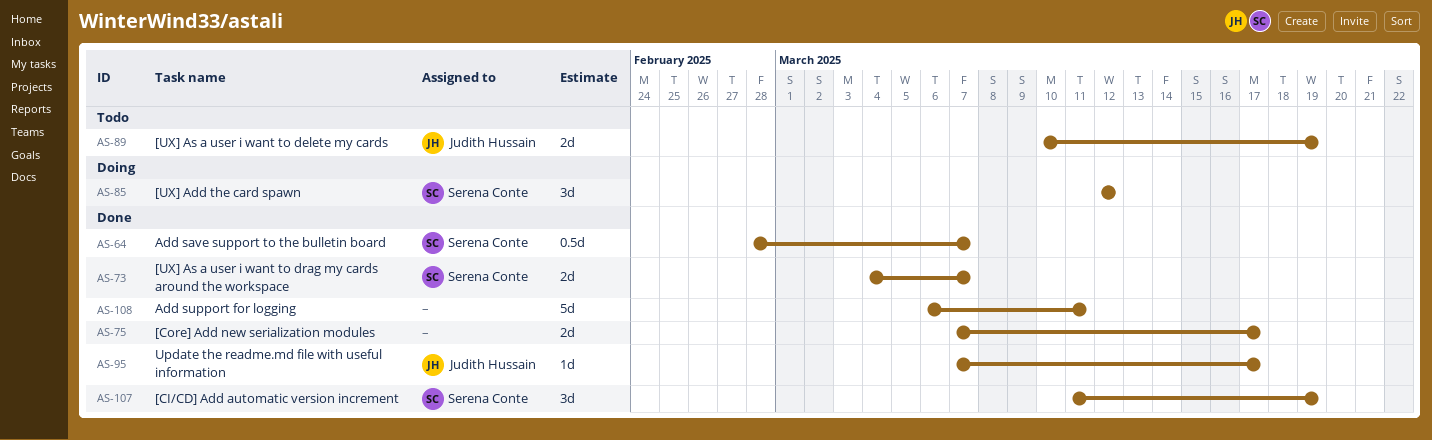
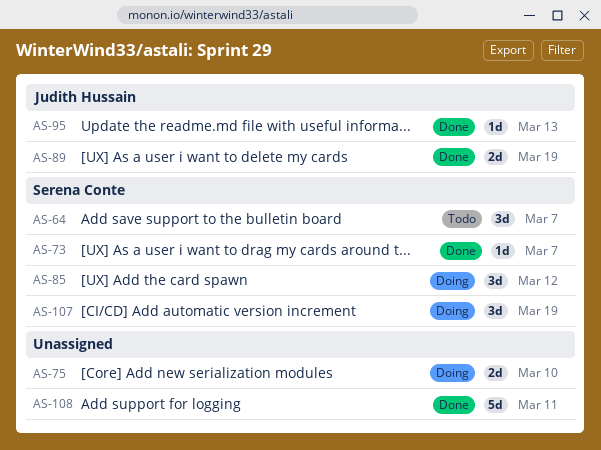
AS-64, status: Done -> Todo
AS-64, estimate: 0.5d -> 3d
AS-73, estimate: 2d -> 1d
AS-75, status: Done -> Doing
AS-75, due: Mar 17 -> Mar 10
AS-89, status: Todo -> Done
AS-95, due: Mar 17 -> Mar 13
AS-107, status: Done -> Doing

